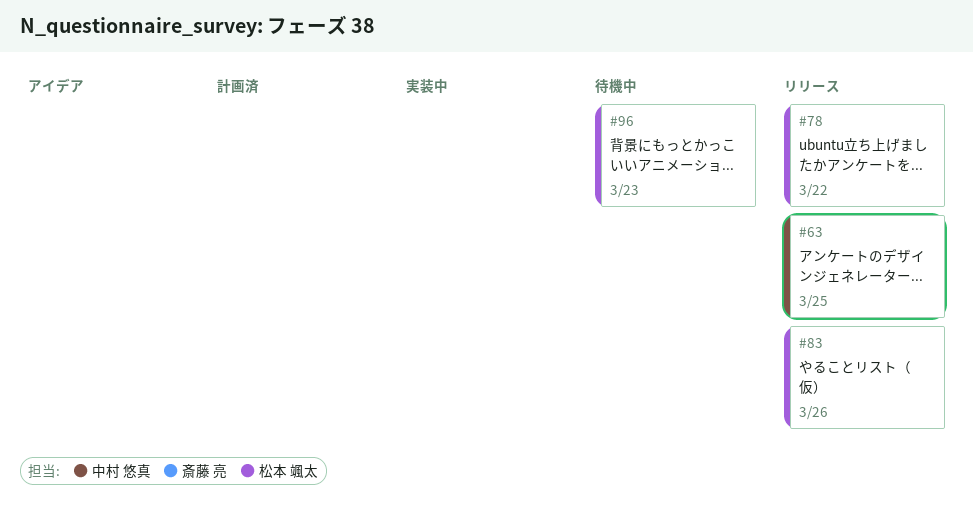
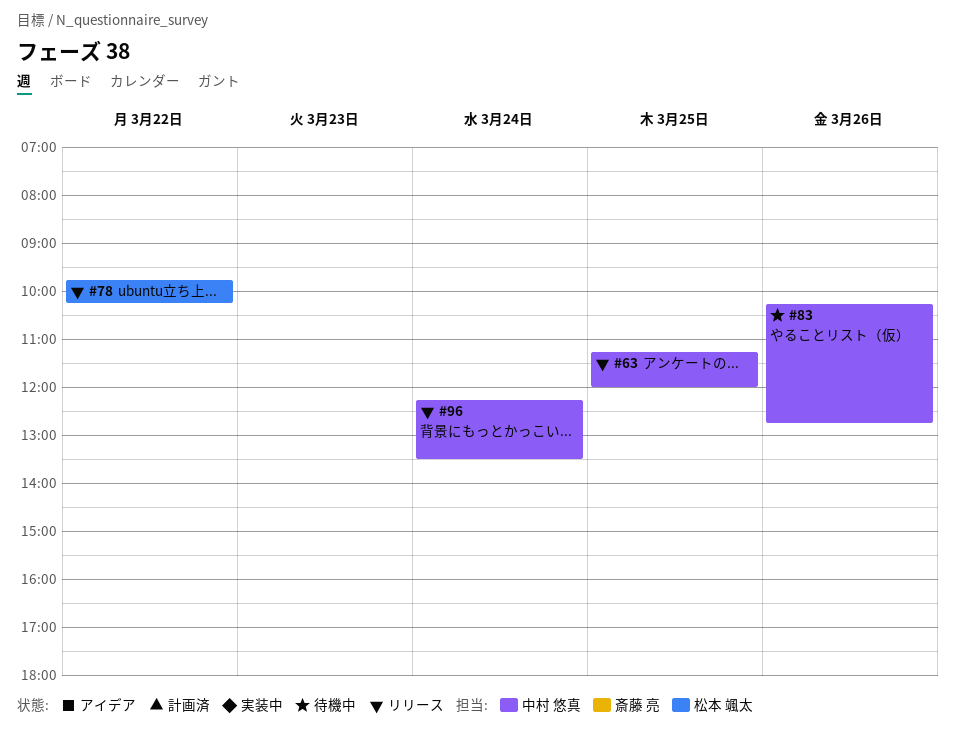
#83, status: リリース -> 待機中
#83, owner: 松本 颯太 -> 中村 悠真
#96, status: 待機中 -> リリース
#96, owner: 松本 颯太 -> 中村 悠真
#96, day: Mar 23 -> Mar 24

